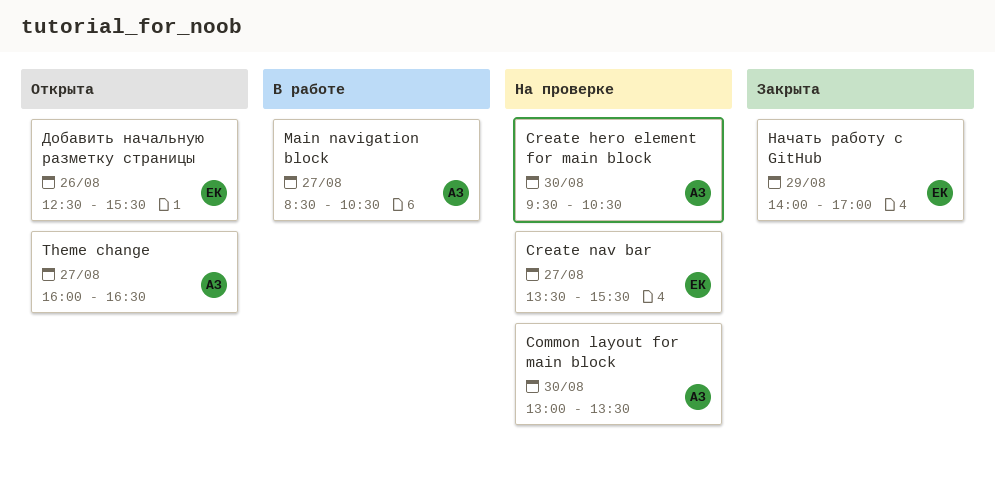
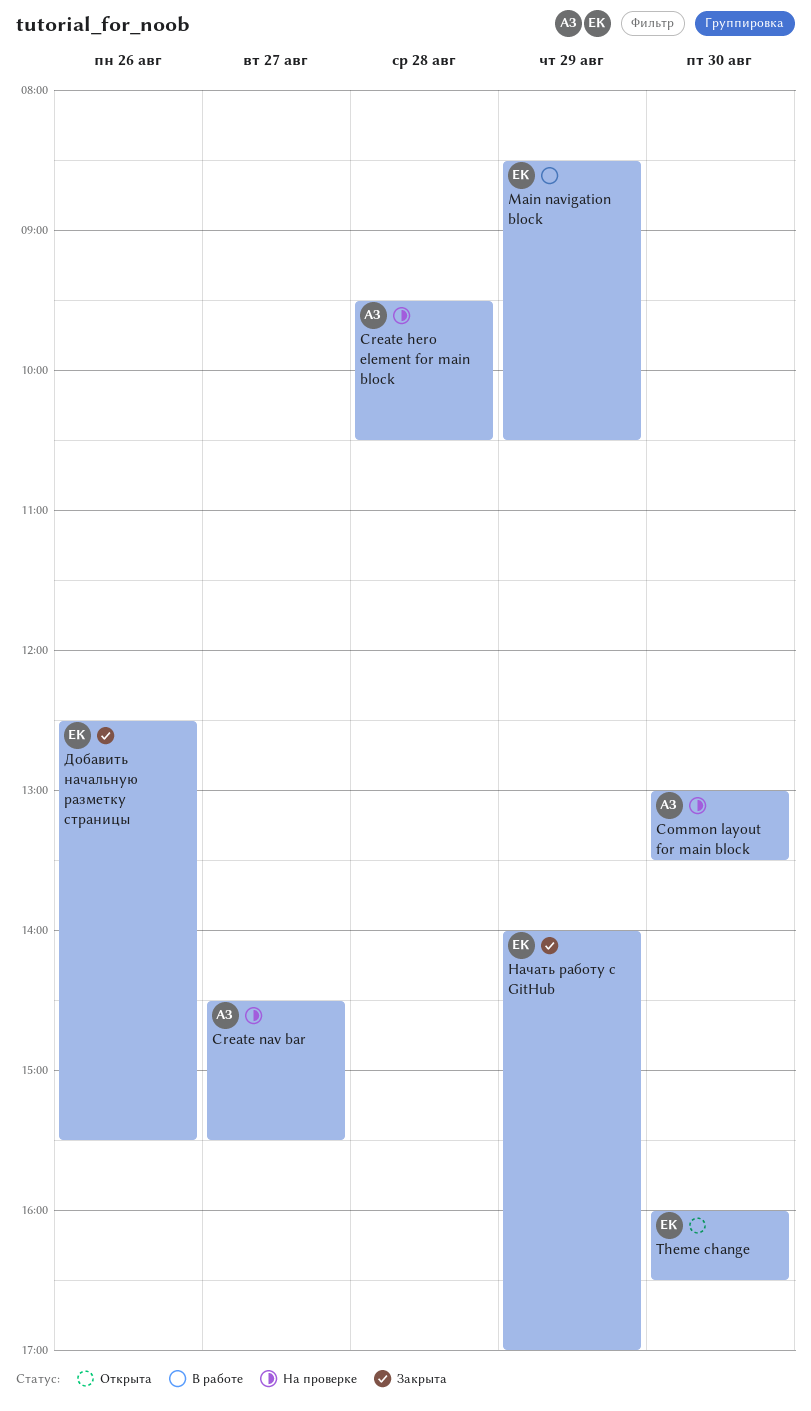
Create hero element for main block, day: Aug 30 -> Aug 28
Create nav bar, owner: ЕК -> АЗ
Create nav bar, begins: 13:30 -> 14:30
Main navigation block, owner: АЗ -> ЕК
Main navigation block, day: Aug 27 -> Aug 29
Theme change, owner: АЗ -> ЕК
Theme change, day: Aug 27 -> Aug 30
Добавить начальную разметку страницы, status: Открыта -> Закрыта

